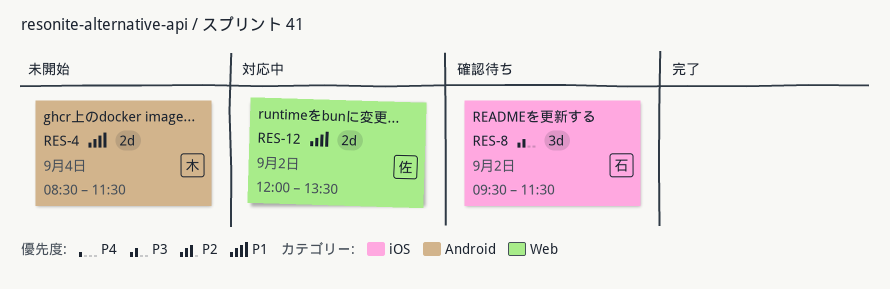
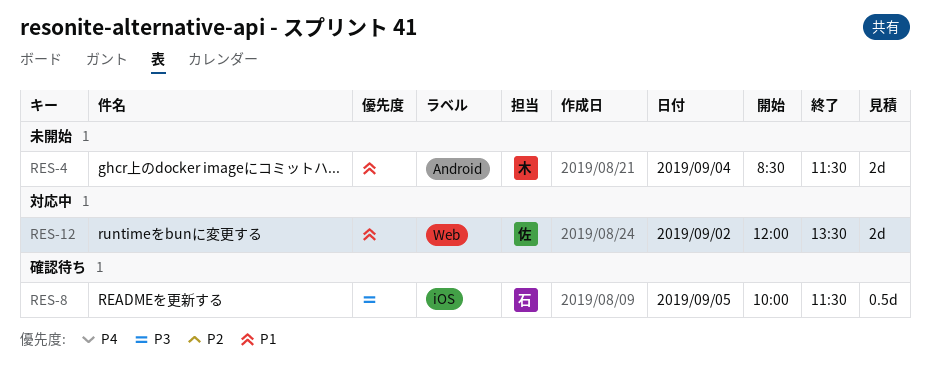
RES-8, estimate: 3d -> 0.5d
RES-8, day: Sep 2 -> Sep 5
RES-8, begins: 09:30 -> 10:00

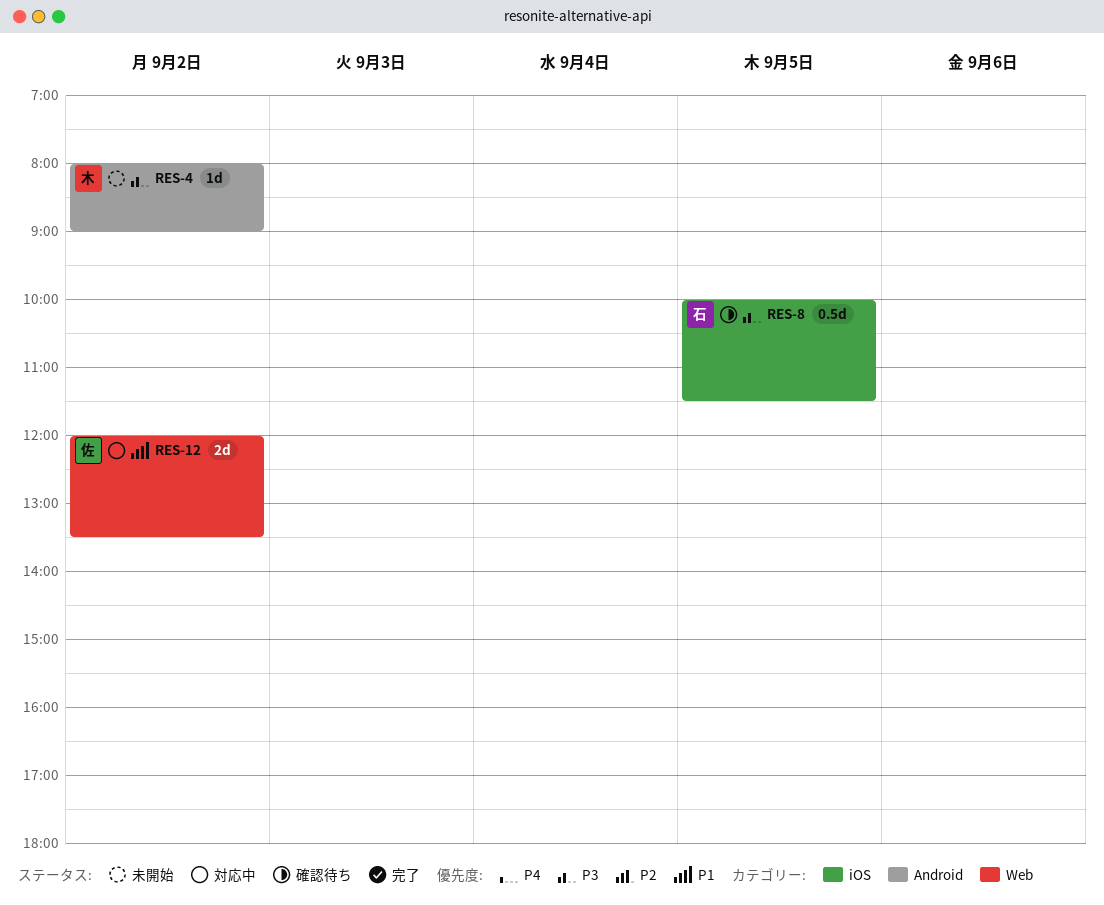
RES-4, priority: P1 -> P3
RES-4, estimate: 2d -> 1d
RES-4, day: Sep 4 -> Sep 2
RES-4, begins: 08:30 -> 08:00
RES-4, ends: 11:30 -> 09:00

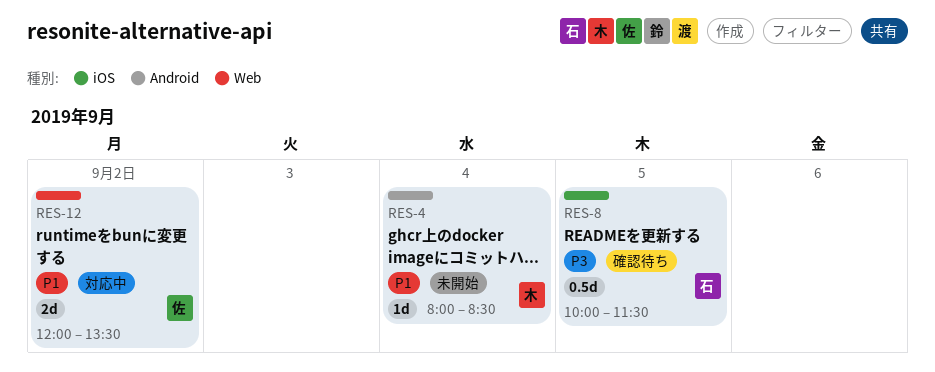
RES-4, priority: P3 -> P1
RES-4, day: Sep 2 -> Sep 4
RES-4, ends: 09:00 -> 08:30

